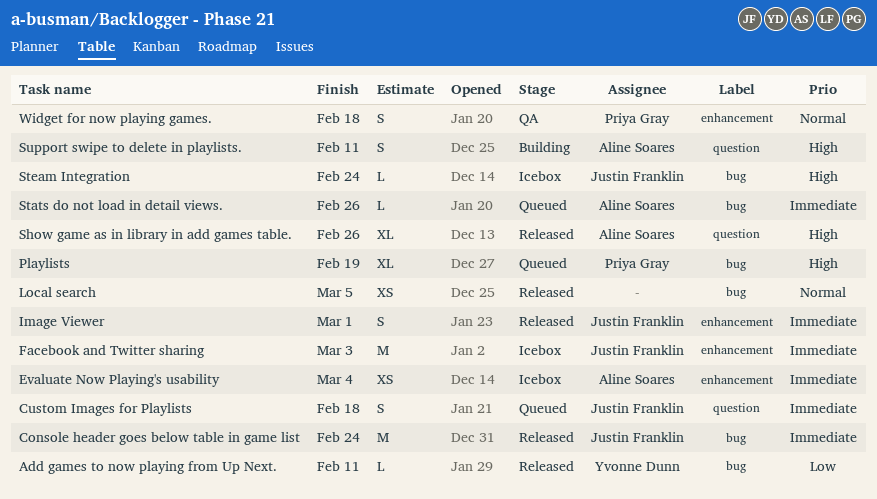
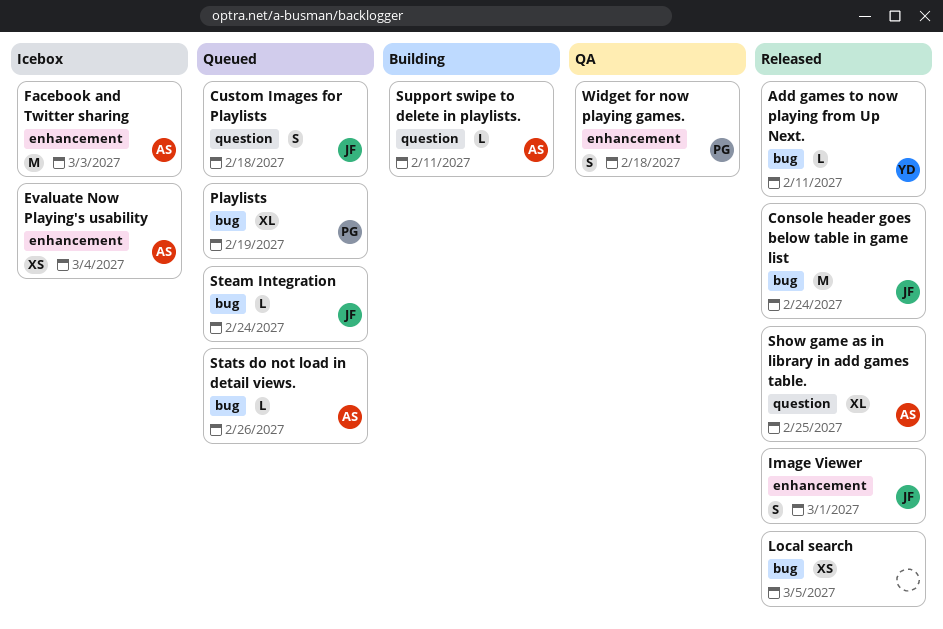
Facebook and Twitter sharing, owner: Justin Franklin -> Aline Soares
Show game as in library in add games table., due: Feb 26 -> Feb 25
Steam Integration, status: Icebox -> Queued
Support swipe to delete in playlists., estimate: S -> L

